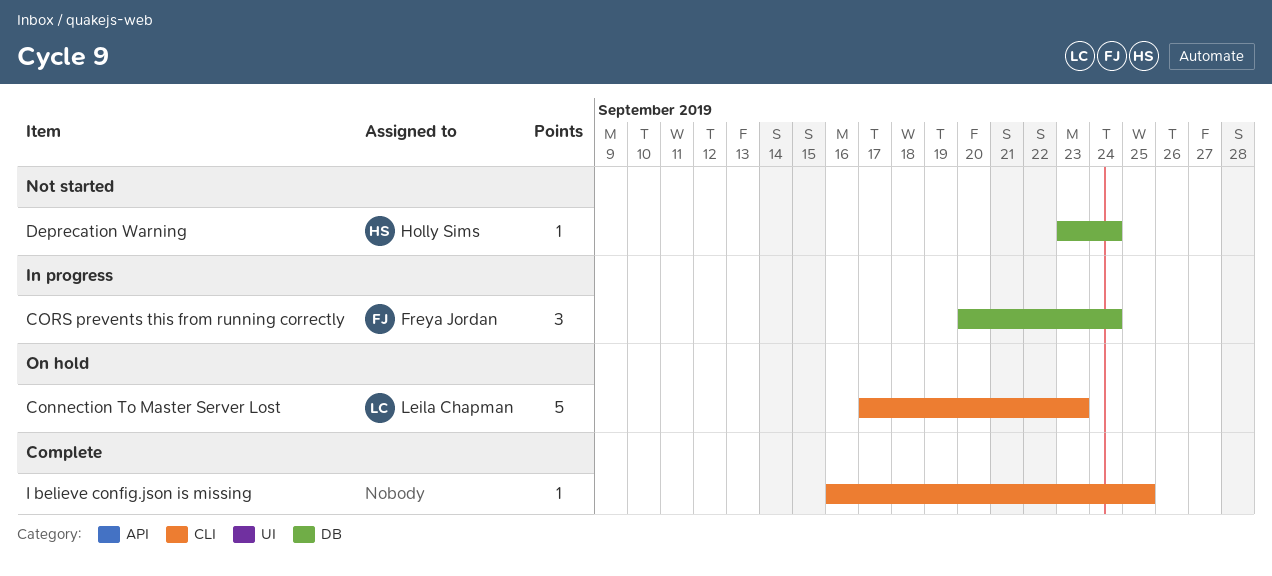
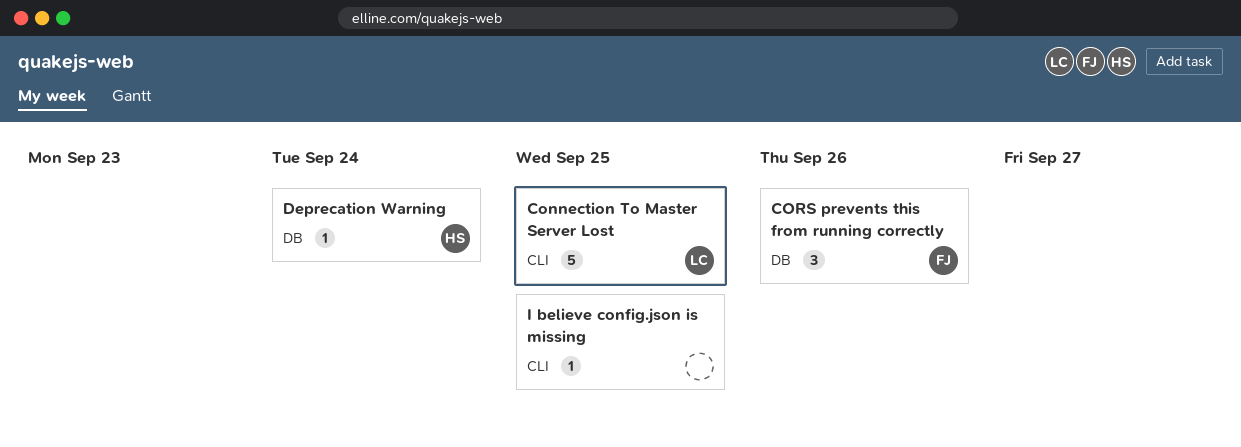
Connection To Master Server Lost, due: Sep 23 -> Sep 25
CORS prevents this from running correctly, due: Sep 24 -> Sep 26

